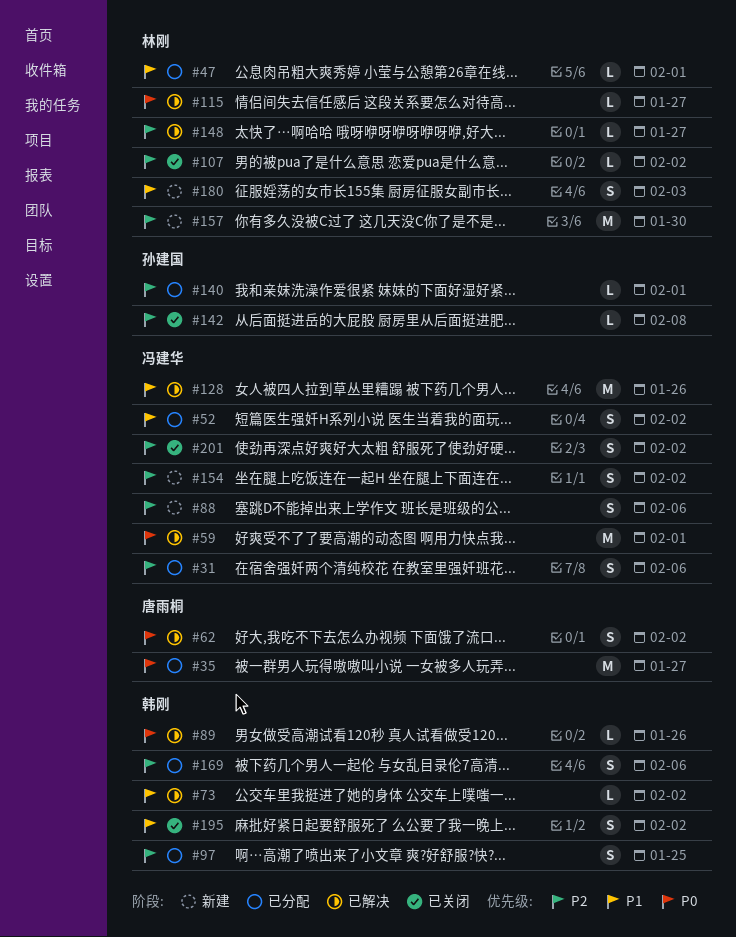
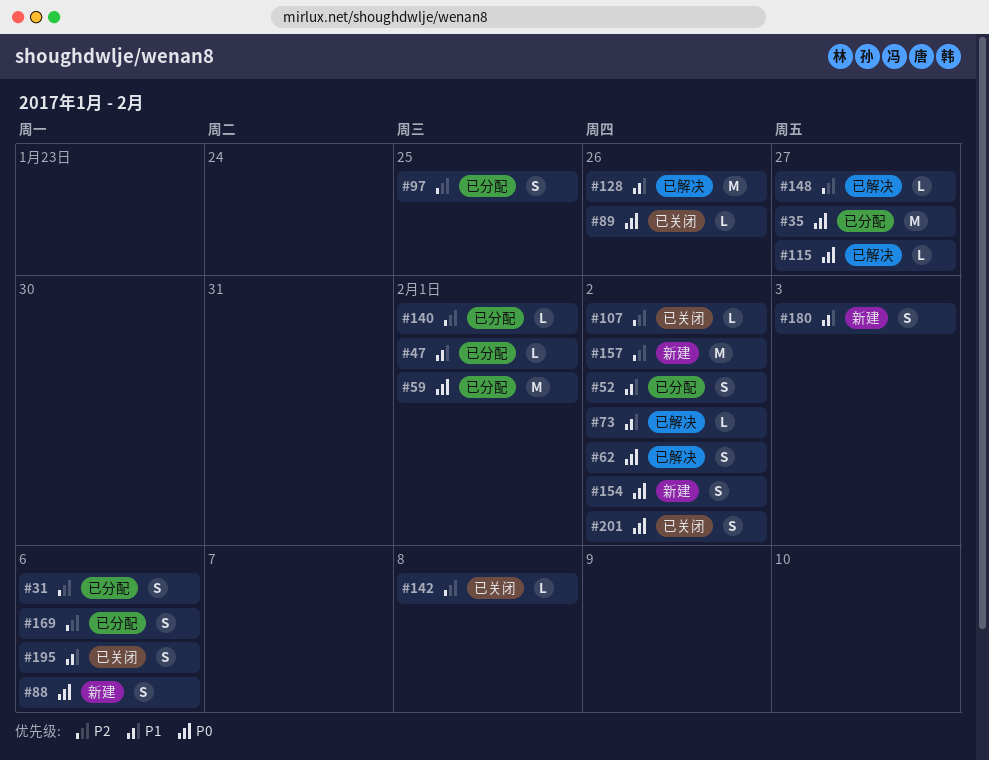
#59, status: 已解决 -> 已分配
#88, priority: P2 -> P0
#89, status: 已解决 -> 已关闭
#154, priority: P2 -> P0
#157, due: Jan 30 -> Feb 2
#195, due: Feb 2 -> Feb 6
#201, priority: P2 -> P0

